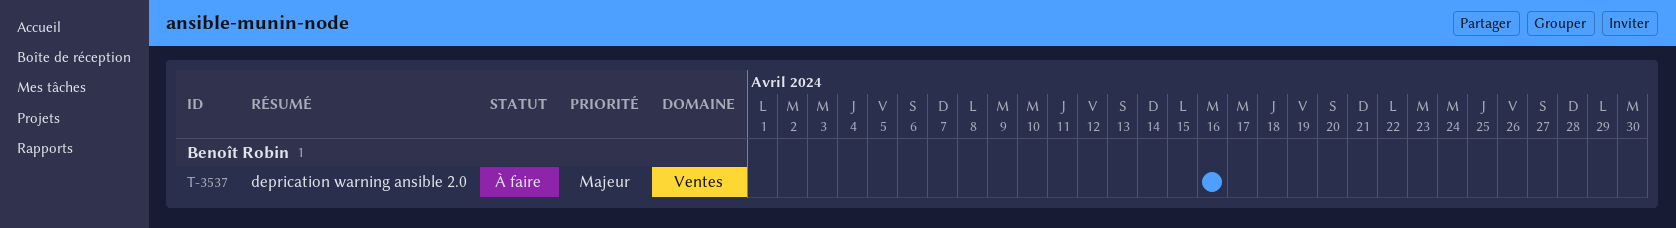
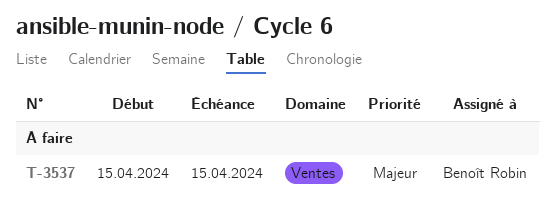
T-3537, start: Apr 16 -> Apr 15
T-3537, due: Apr 16 -> Apr 15

